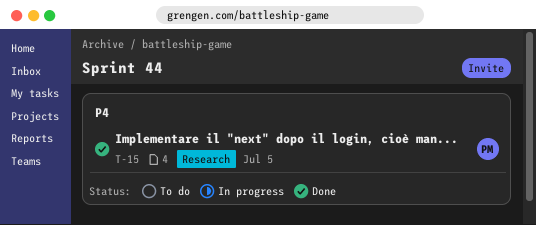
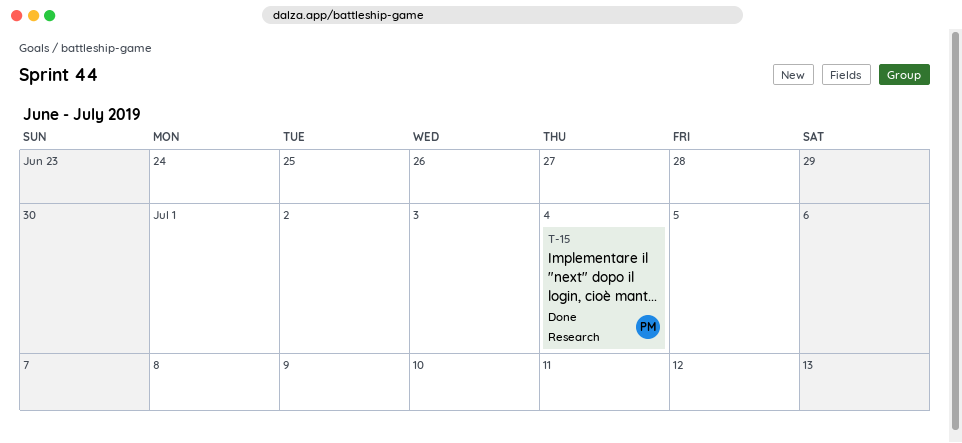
T-15, due: Jul 5 -> Jul 4

